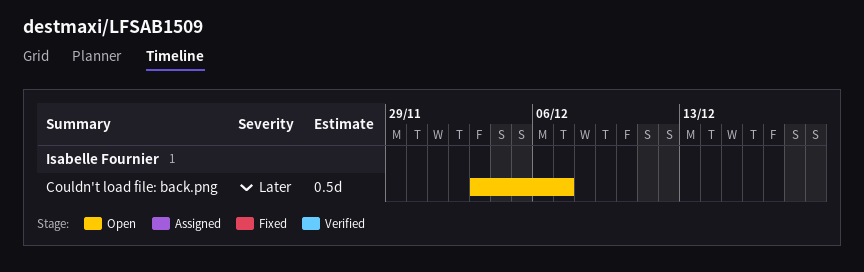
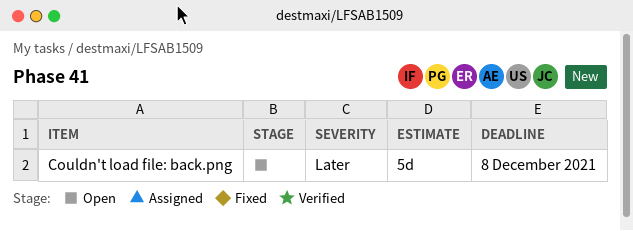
Couldn't load file: back.png, estimate: 0.5d -> 5d
Couldn't load file: back.png, due: Dec 7 -> Dec 8

